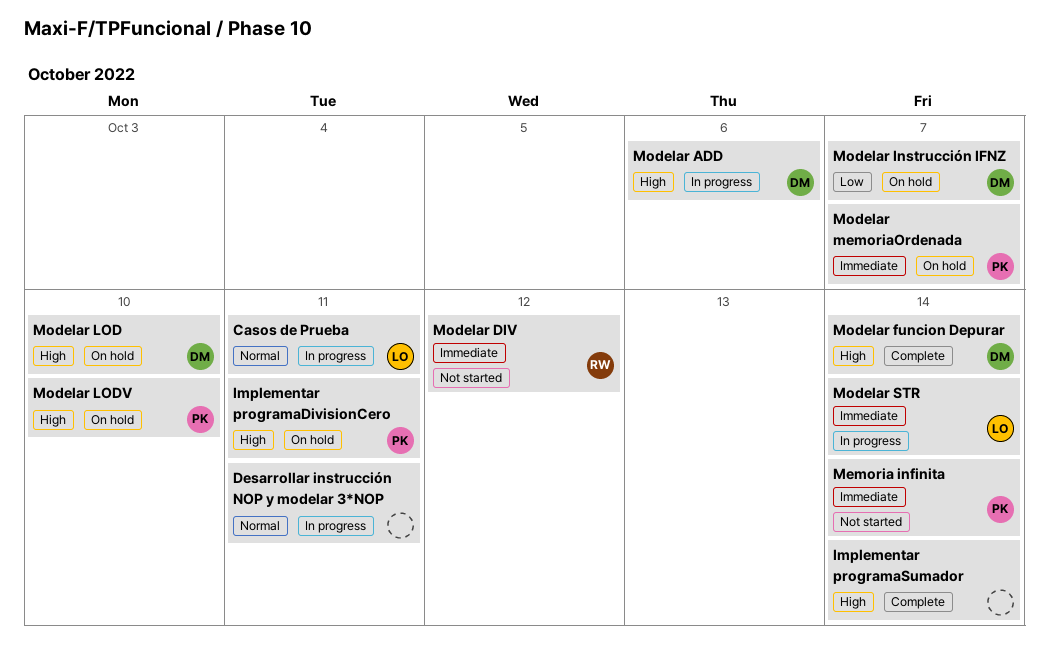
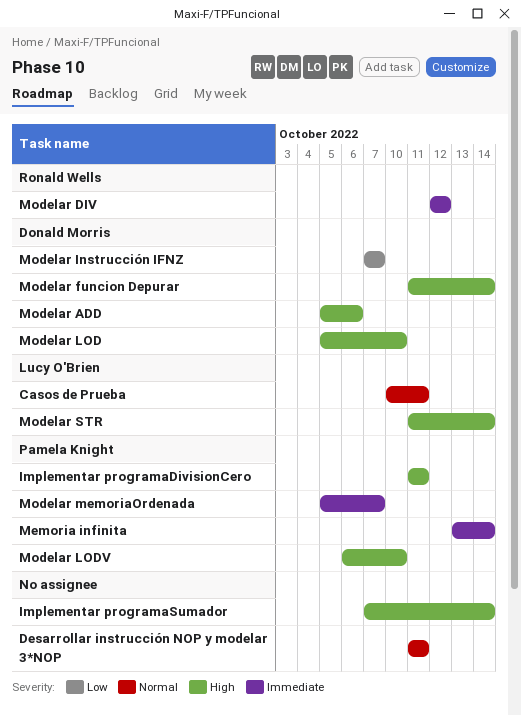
Modelar STR, priority: Immediate -> High

